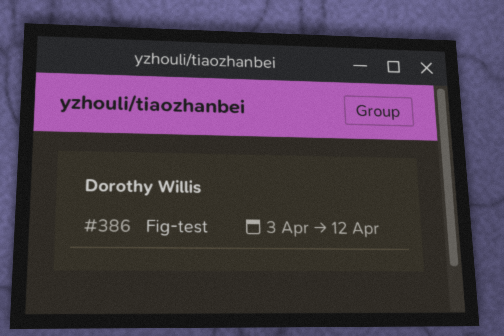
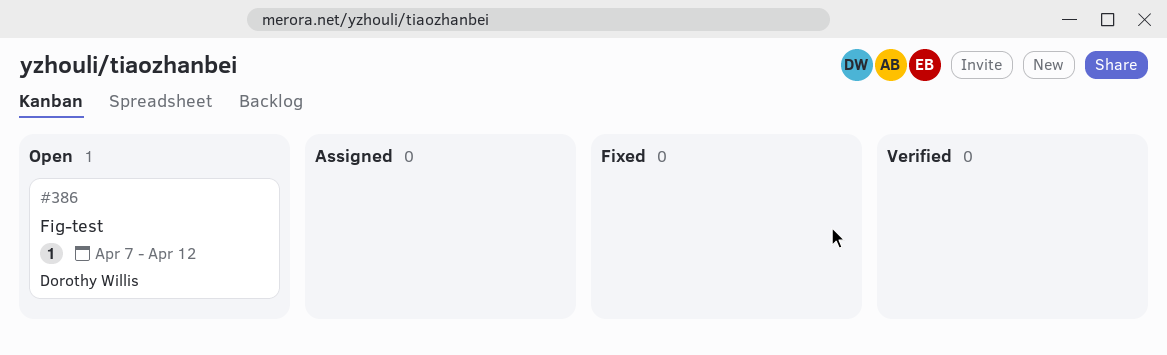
#386, start: Apr 3 -> Apr 7

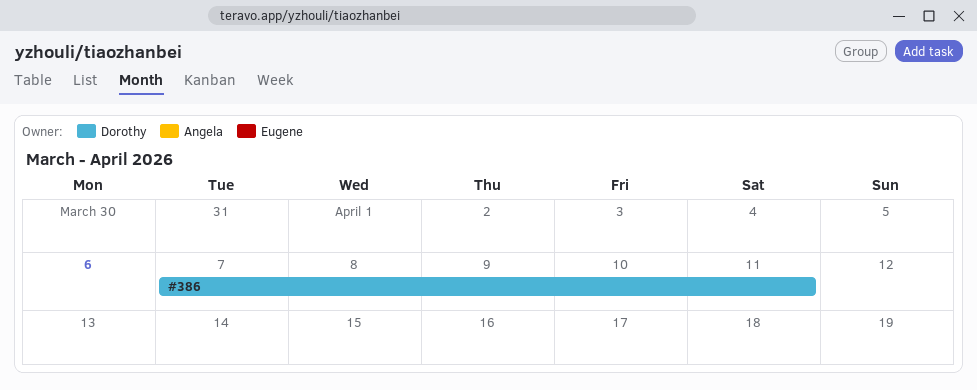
#386, due: Apr 12 -> Apr 11

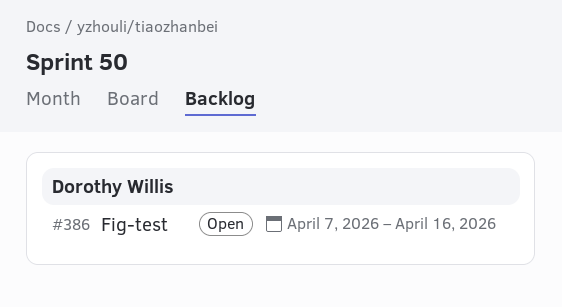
#386, due: Apr 11 -> Apr 16

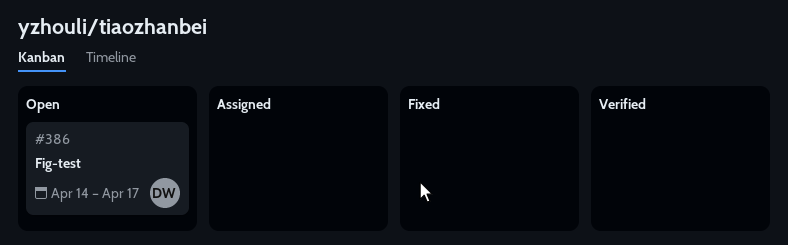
#386, start: Apr 7 -> Apr 14
#386, due: Apr 16 -> Apr 17

